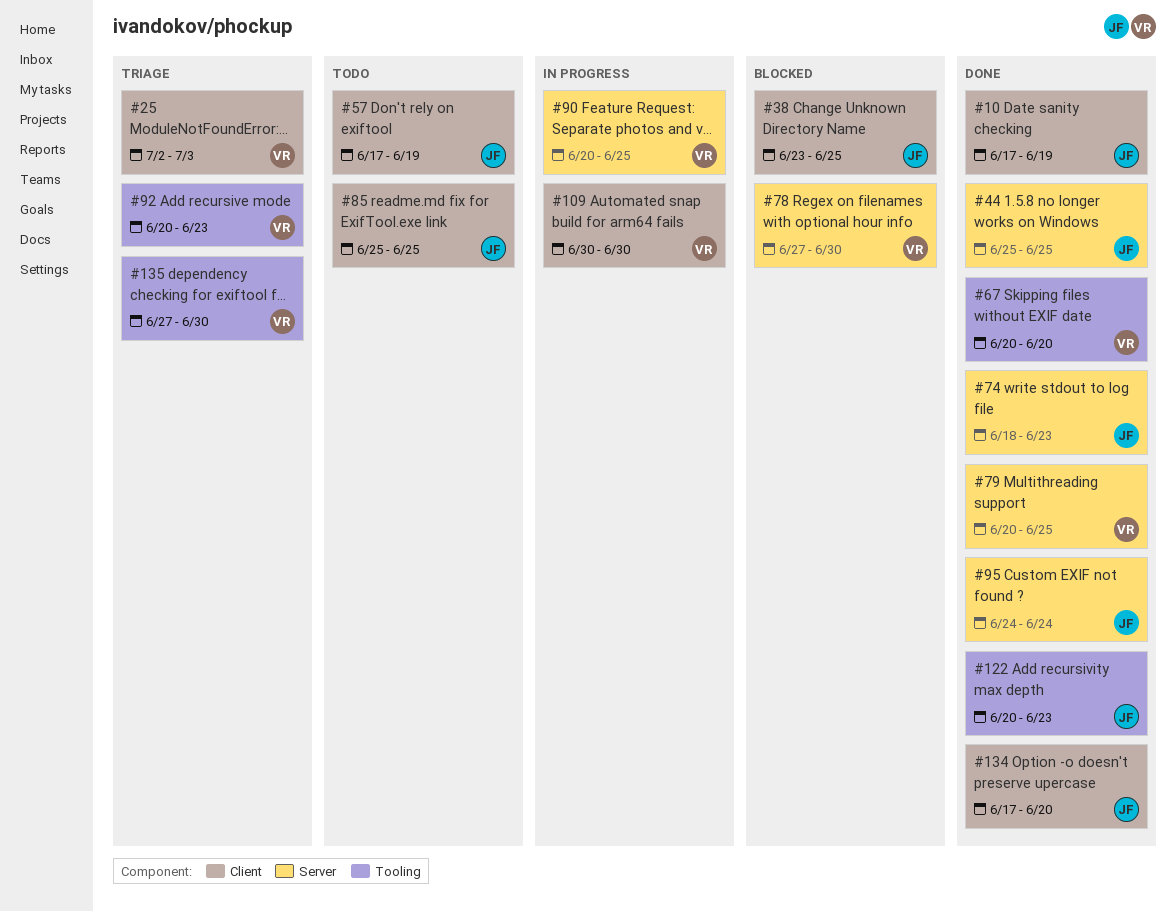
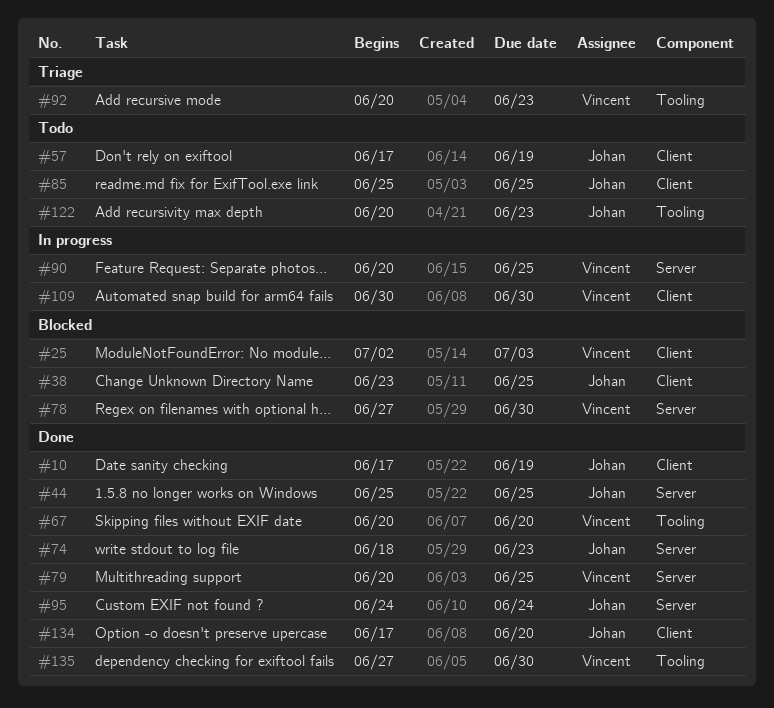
#25, status: Triage -> Blocked
#122, status: Done -> Todo
#135, status: Triage -> Done

